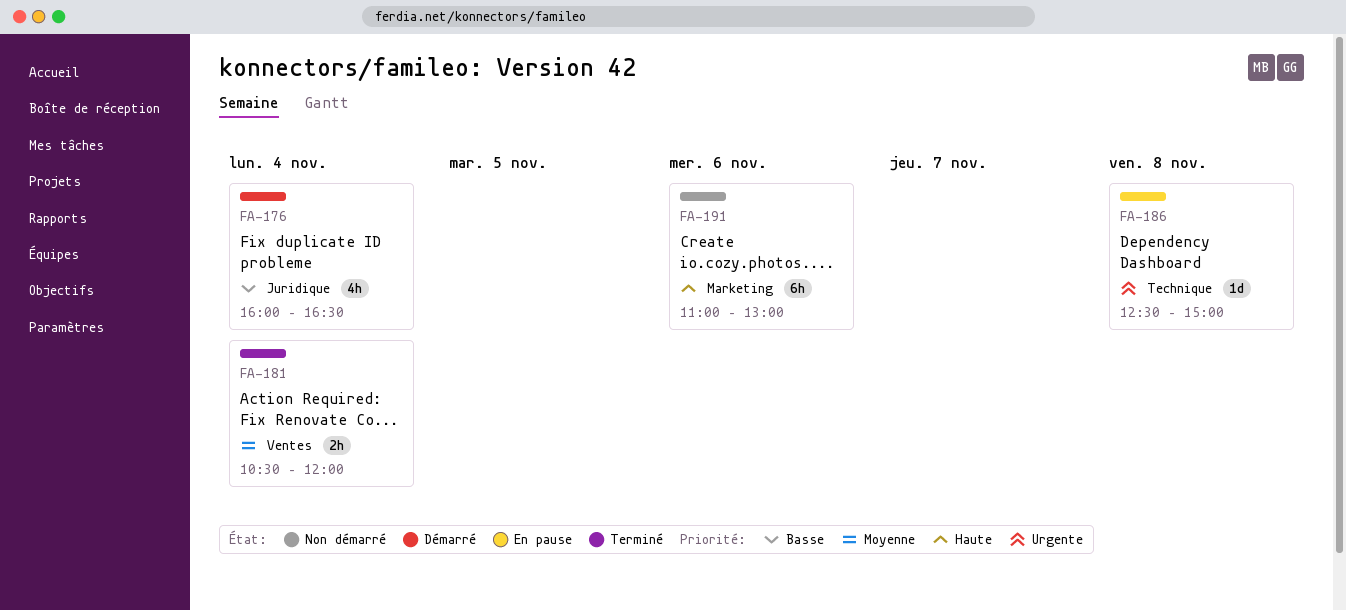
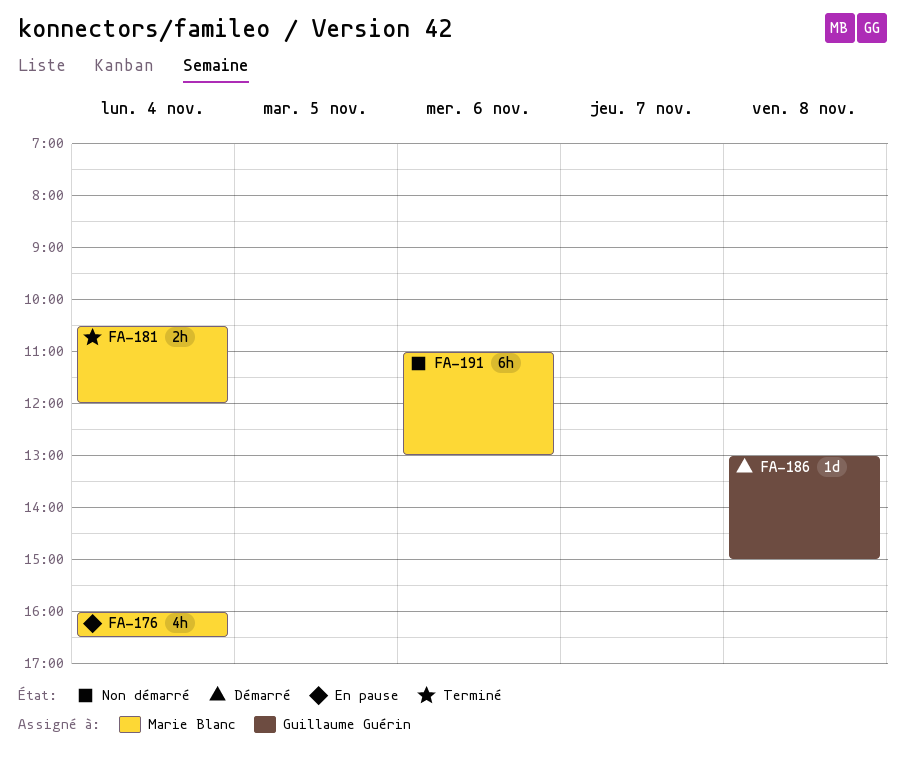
FA-176, status: Démarré -> En pause
FA-186, status: En pause -> Démarré
FA-186, begins: 12:30 -> 13:00

